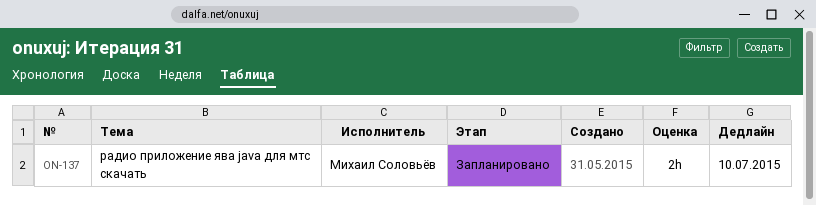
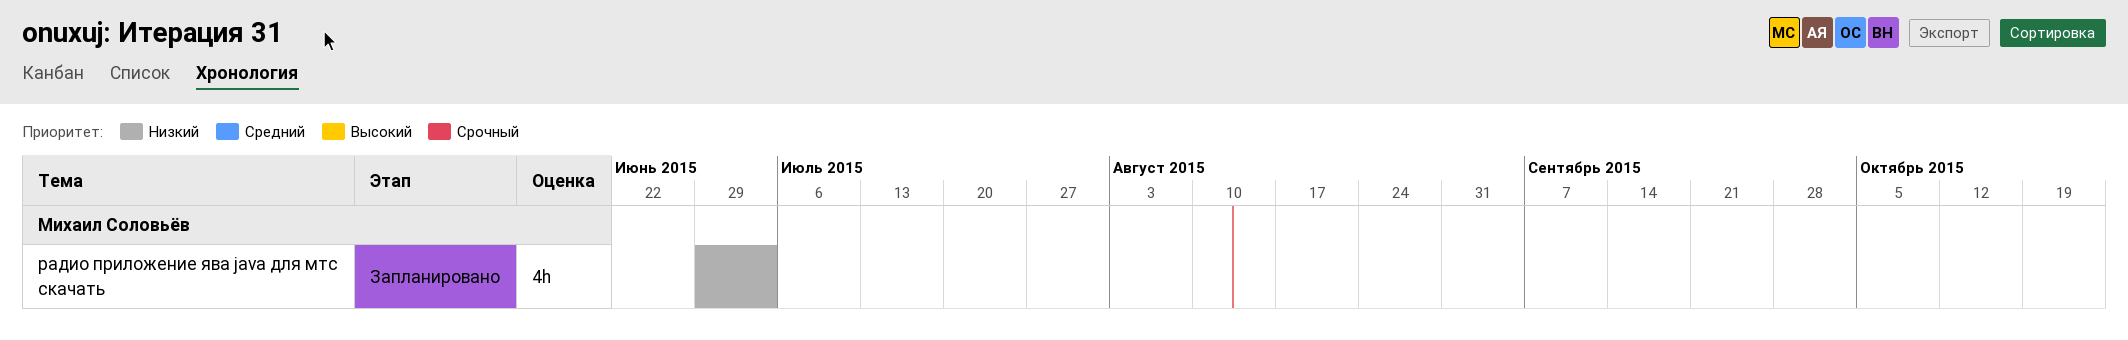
радио приложение ява java для мтс скачать, estimate: 2h -> 4h
радио приложение ява java для мтс скачать, due: Jul 10 -> Jul 3

